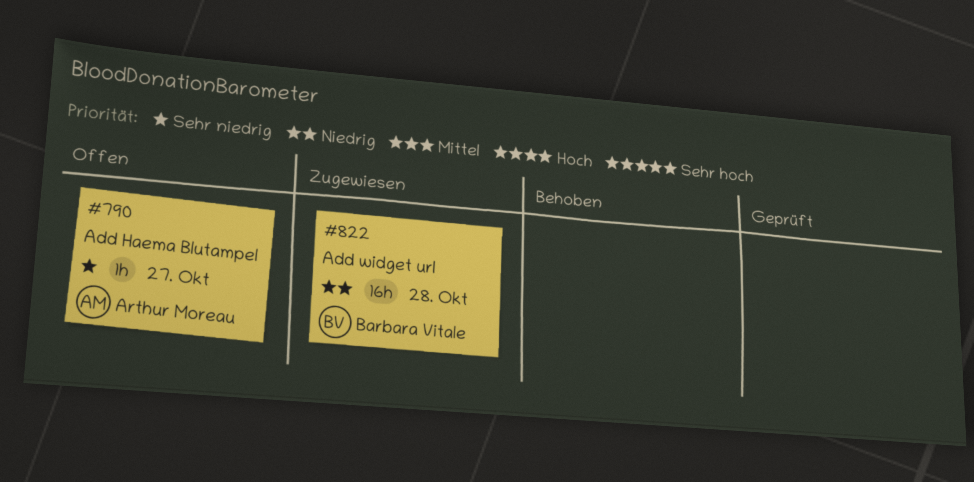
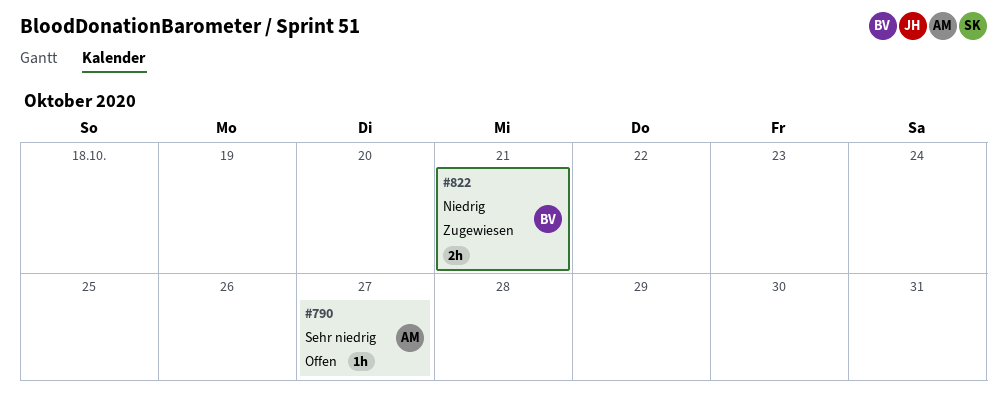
#822, estimate: 16h -> 2h
#822, due: Oct 28 -> Oct 21

